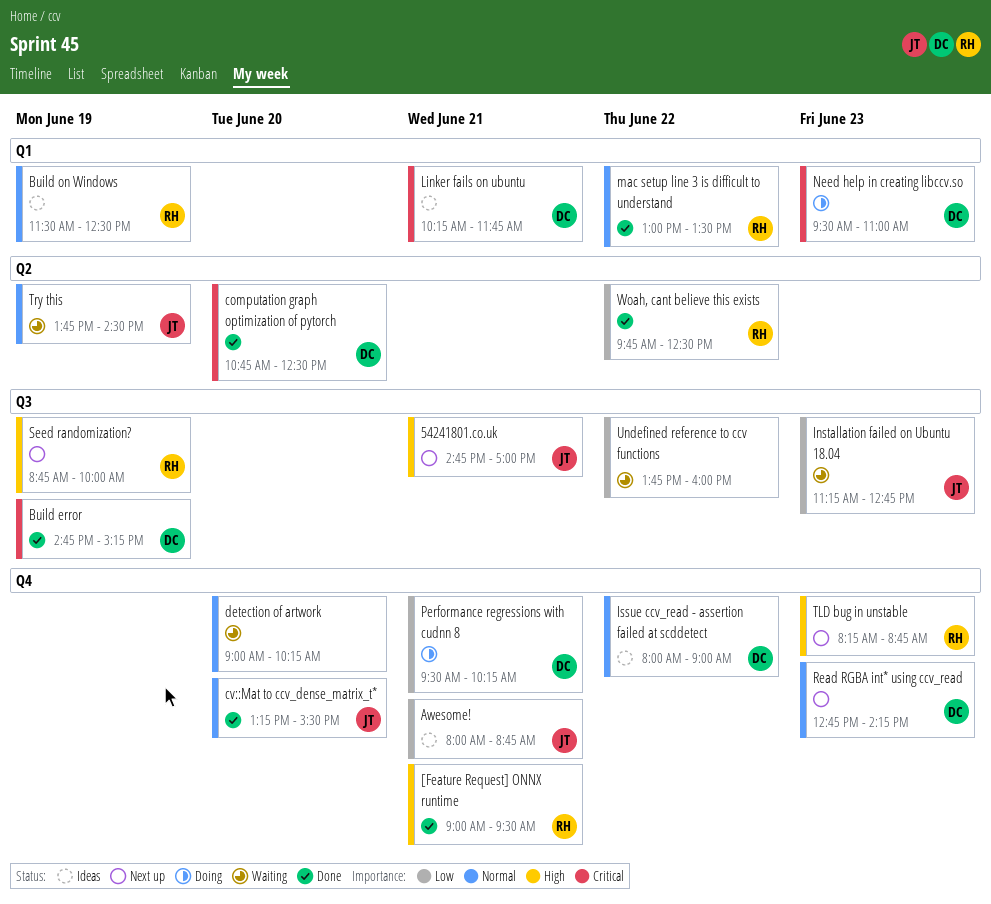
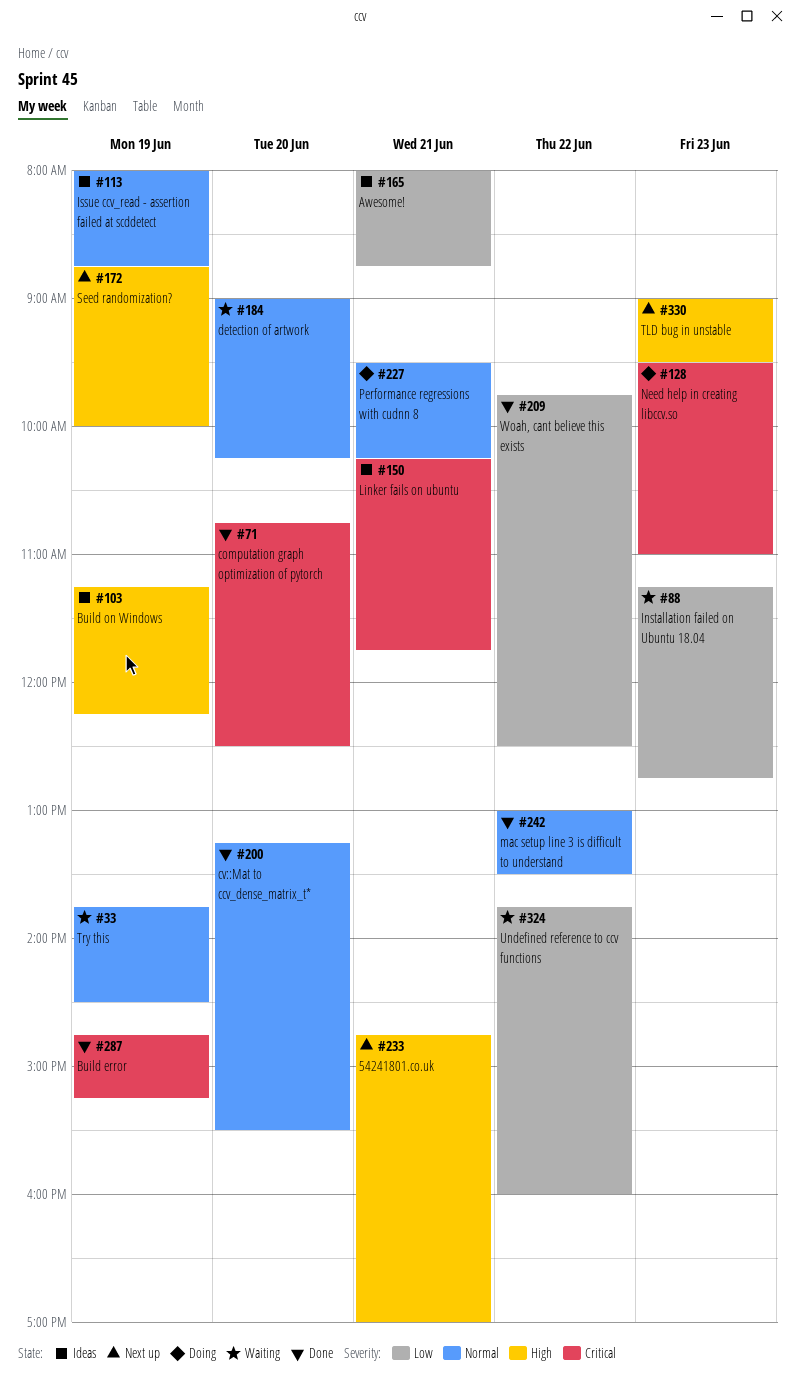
[Feature Request] ONNX runtime: present -> none
Build on Windows, priority: Normal -> High
Build on Windows, begins: 11:30 -> 11:15
Build on Windows, ends: 12:30 -> 12:15
Issue ccv_read - assertion failed at scddetect, day: Jun 22 -> Jun 19
Issue ccv_read - assertion failed at scddetect, ends: 09:00 -> 08:45
Performance regressions with cudnn 8, priority: Low -> Normal
Read RGBA int* using ccv_read: present -> none
TLD bug in unstable, begins: 08:15 -> 09:00
TLD bug in unstable, ends: 08:45 -> 09:30

